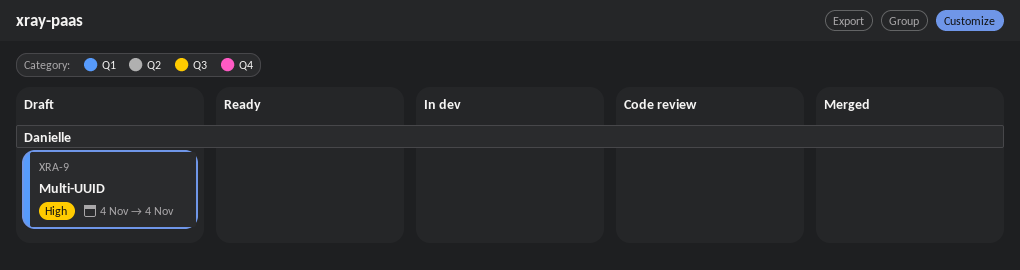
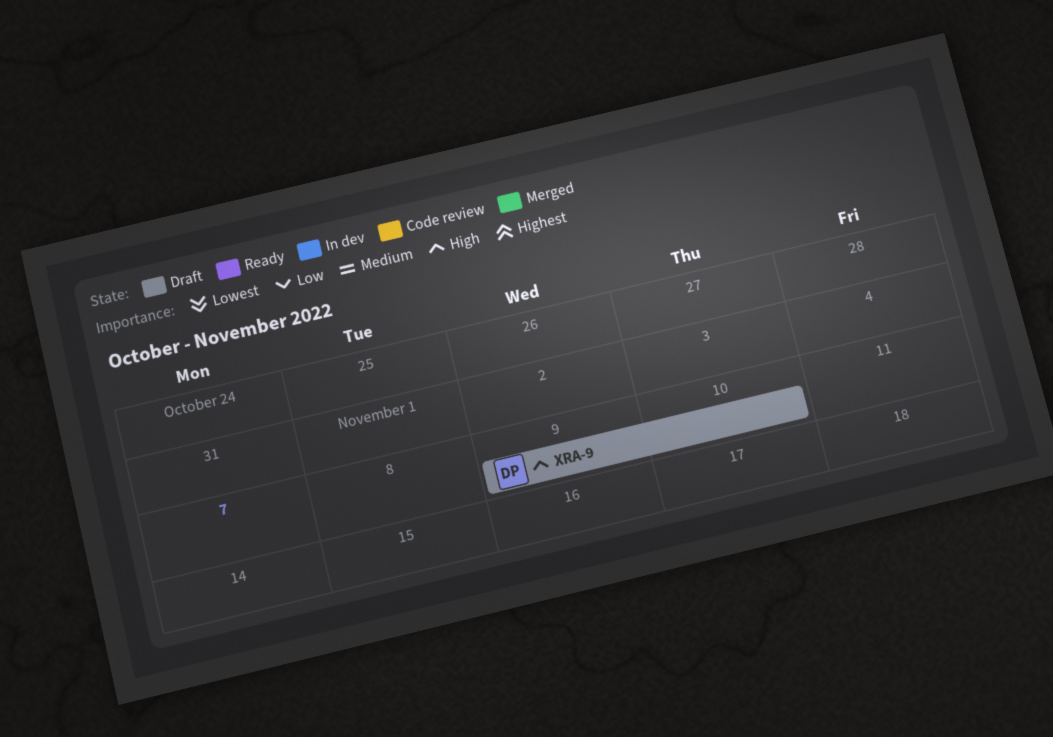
XRA-9, start: Nov 4 -> Nov 9
XRA-9, due: Nov 4 -> Nov 10

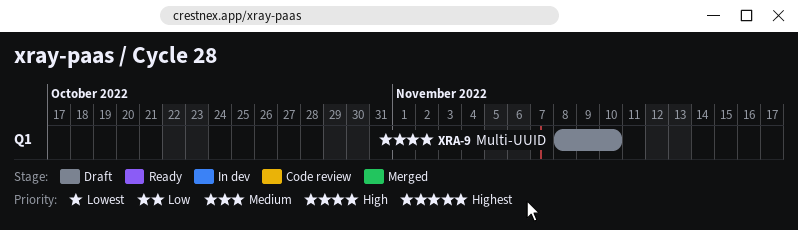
XRA-9, start: Nov 9 -> Nov 8

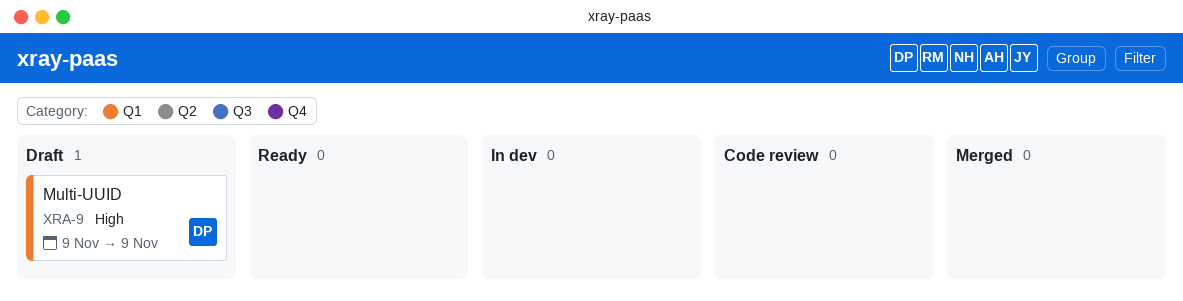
XRA-9, start: Nov 8 -> Nov 9
XRA-9, due: Nov 10 -> Nov 9

